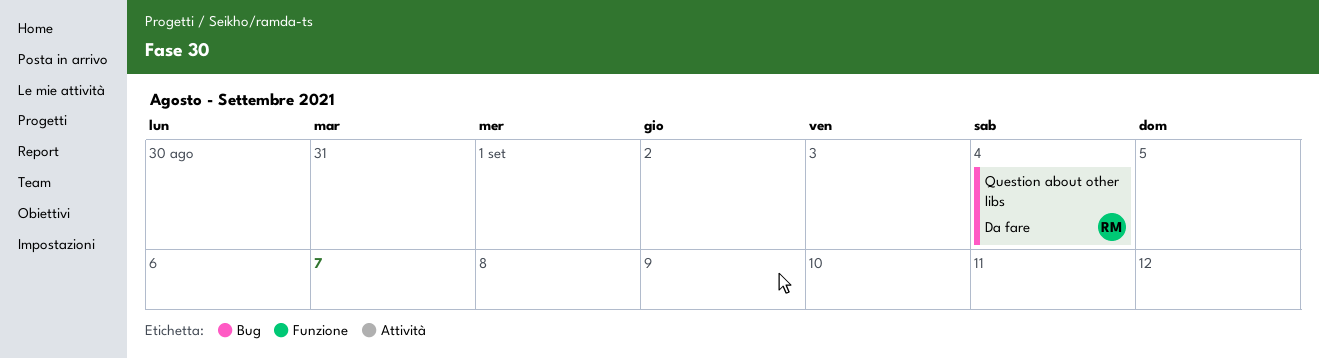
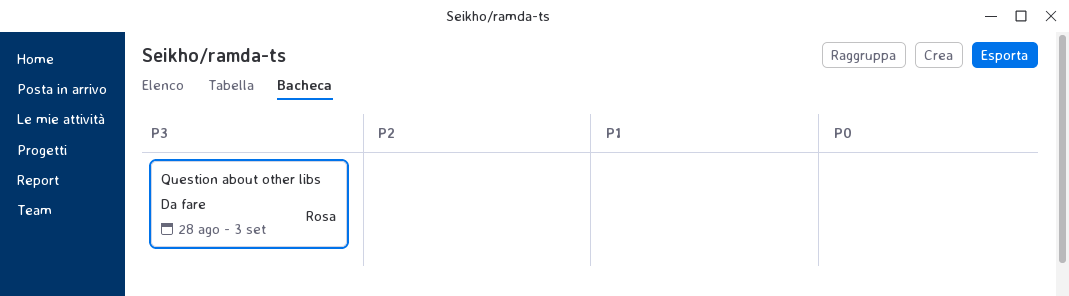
Question about other libs, due: Sep 4 -> Sep 3

